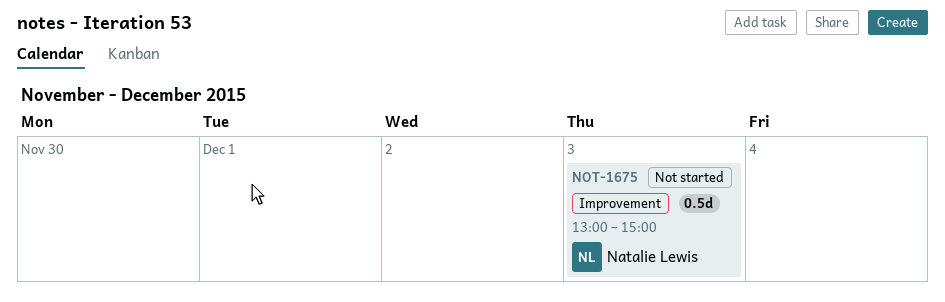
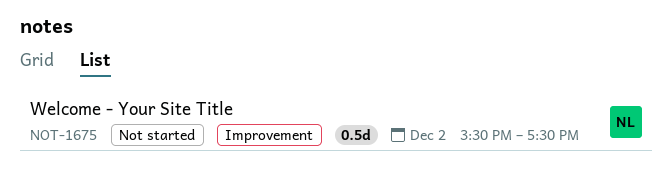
NOT-1675, day: Dec 3 -> Dec 2
NOT-1675, begins: 13:00 -> 15:30
NOT-1675, ends: 15:00 -> 17:30

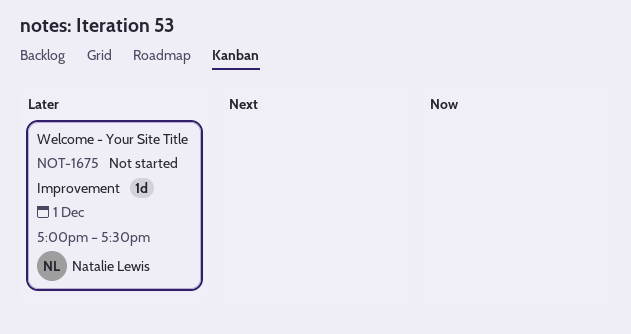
NOT-1675, estimate: 0.5d -> 1d
NOT-1675, day: Dec 2 -> Dec 1
NOT-1675, begins: 15:30 -> 17:00

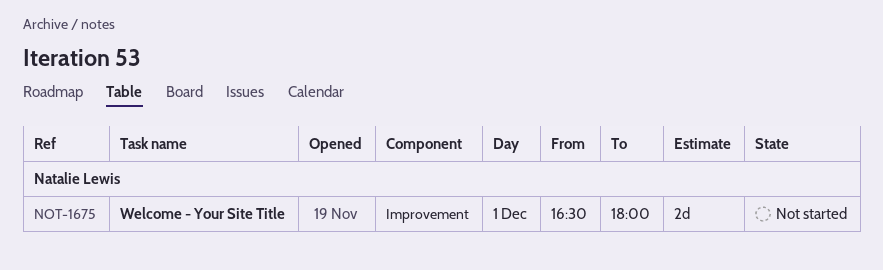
NOT-1675, estimate: 1d -> 2d
NOT-1675, begins: 17:00 -> 16:30
NOT-1675, ends: 17:30 -> 18:00

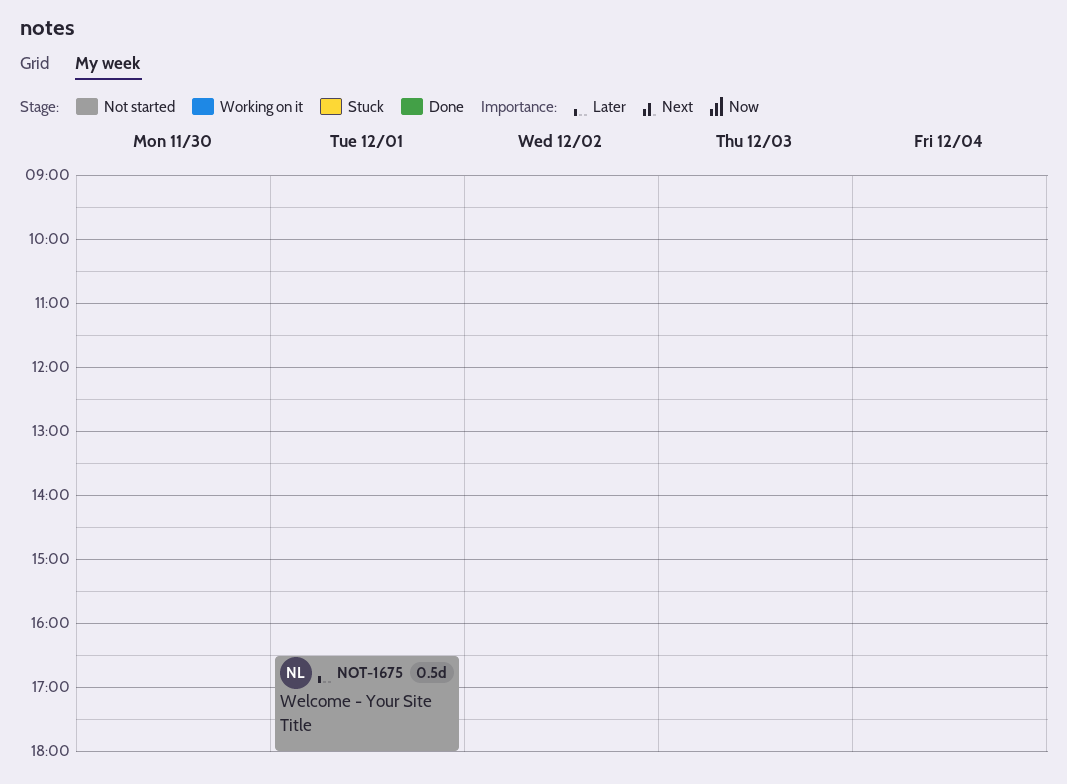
NOT-1675, estimate: 2d -> 0.5d

